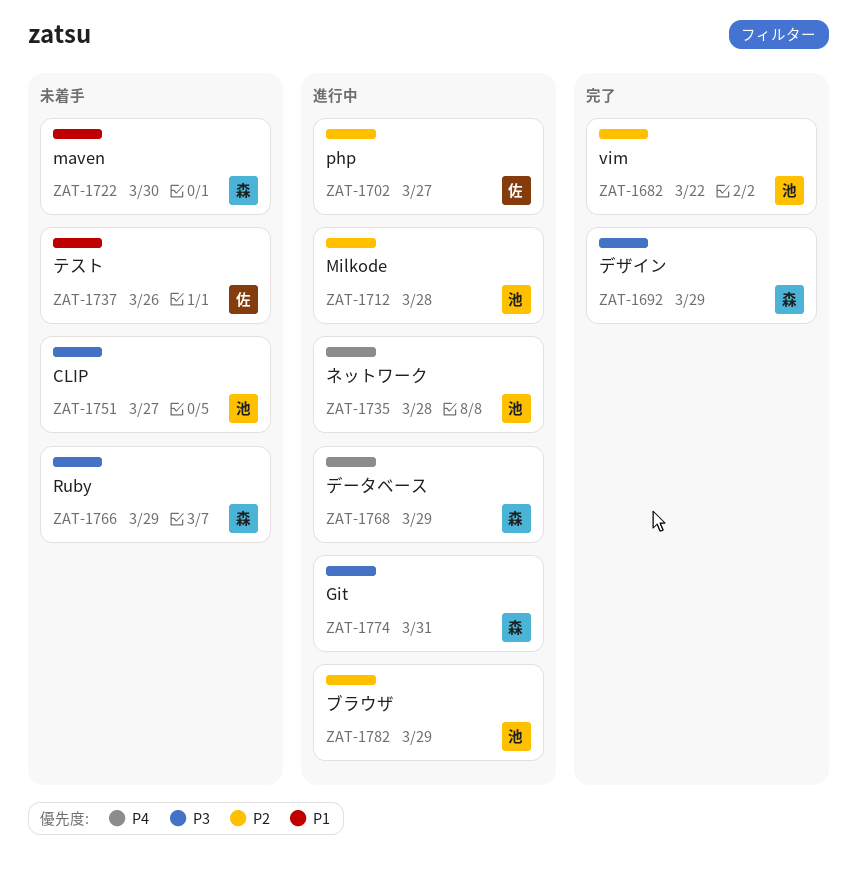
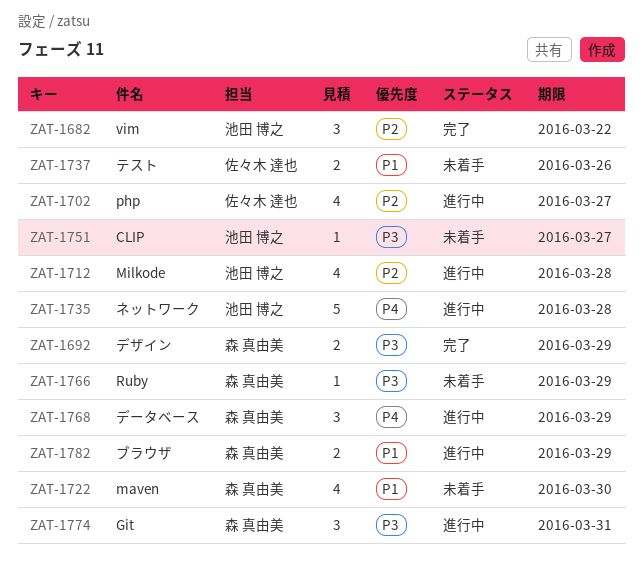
ZAT-1782, owner: 池田 博之 -> 森 真由美
ZAT-1782, priority: P2 -> P1

